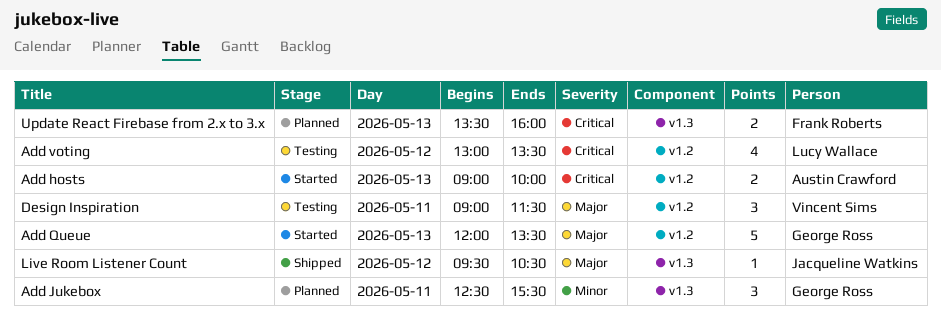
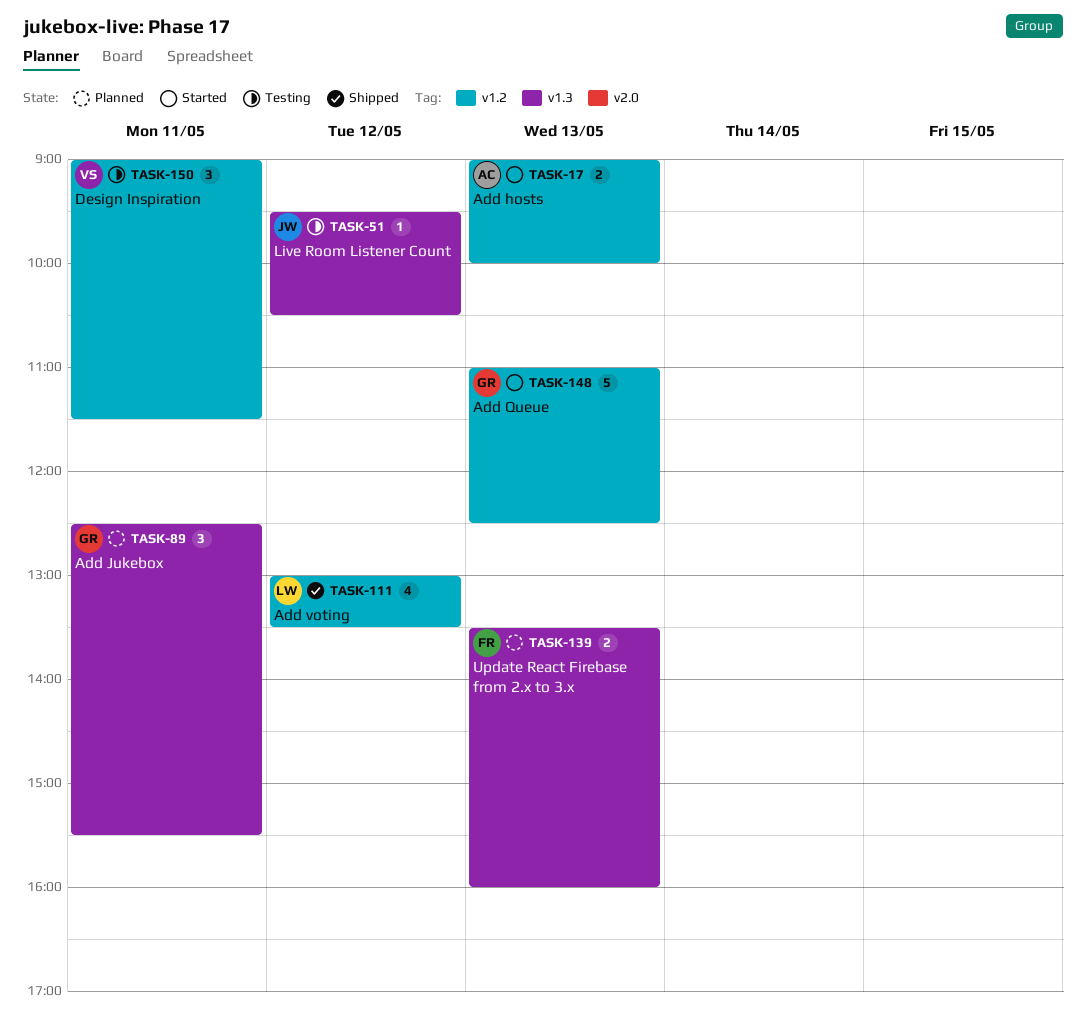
Add Queue, begins: 12:00 -> 11:00
Add Queue, ends: 13:30 -> 12:30
Add voting, status: Testing -> Shipped
Live Room Listener Count, status: Shipped -> Testing

